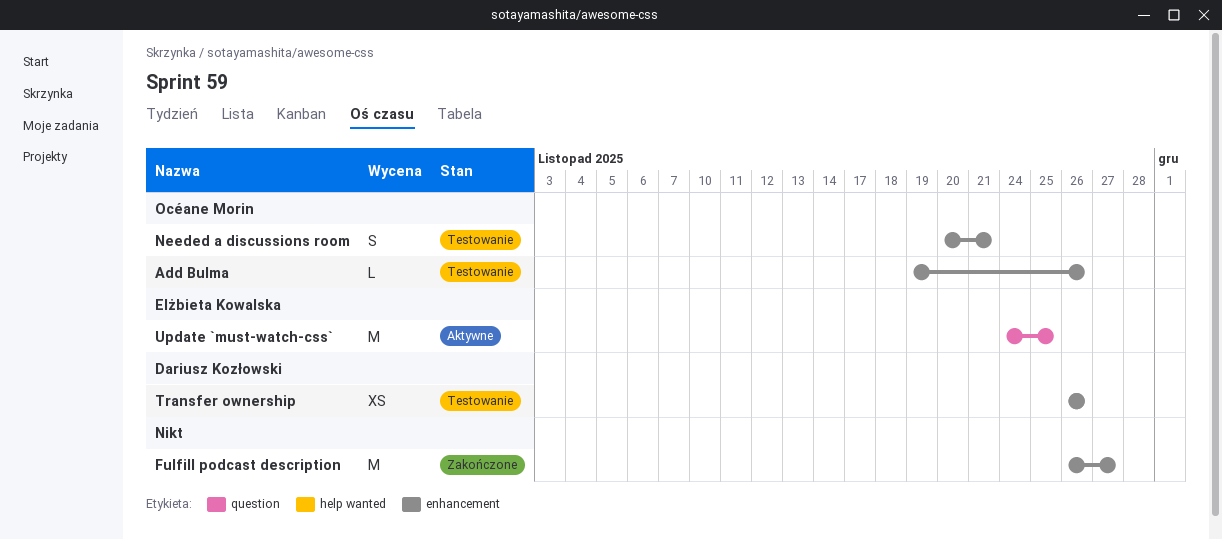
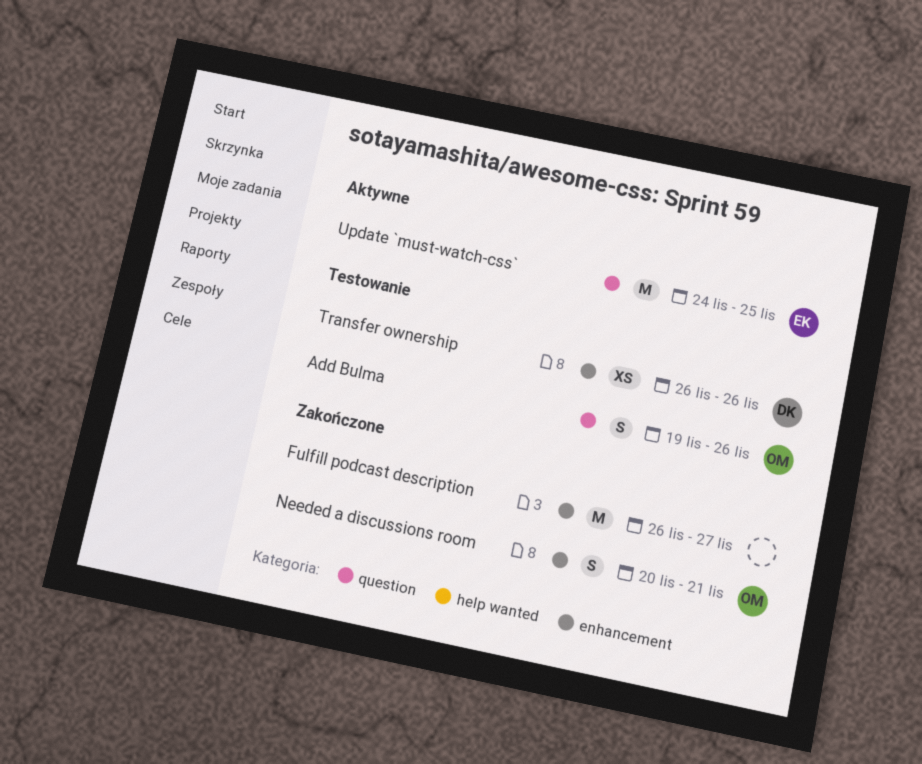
Add Bulma, label: enhancement -> question
Add Bulma, estimate: L -> S
Needed a discussions room, status: Testowanie -> Zakończone

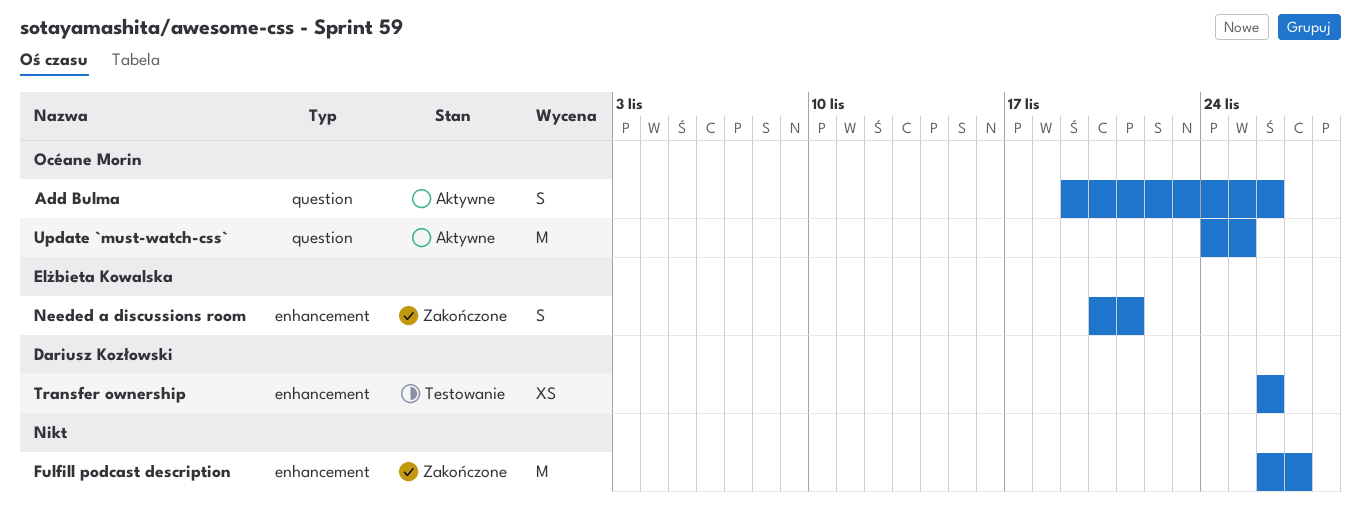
Add Bulma, status: Testowanie -> Aktywne
Needed a discussions room, owner: Océane Morin -> Elżbieta Kowalska
Update `must-watch-css`, owner: Elżbieta Kowalska -> Océane Morin

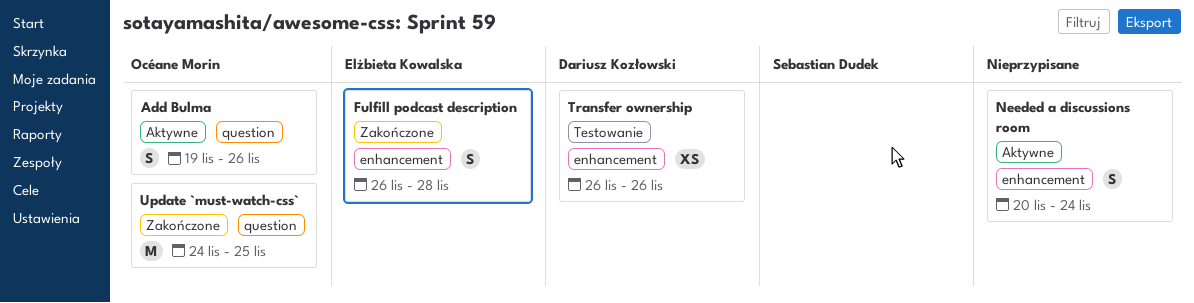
Fulfill podcast description, owner: none -> Elżbieta Kowalska
Fulfill podcast description, estimate: M -> S
Fulfill podcast description, due: Nov 27 -> Nov 28
Needed a discussions room, status: Zakończone -> Aktywne
Needed a discussions room, owner: Elżbieta Kowalska -> none
Needed a discussions room, due: Nov 21 -> Nov 24
Update `must-watch-css`, status: Aktywne -> Zakończone

